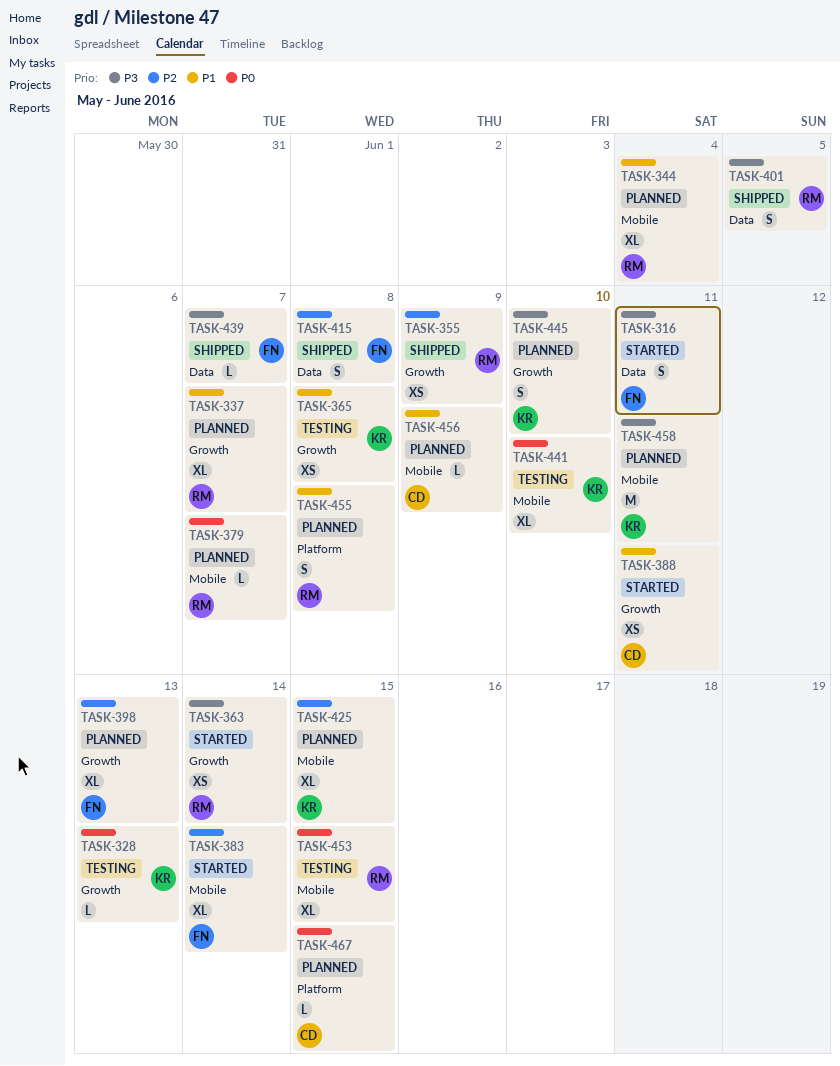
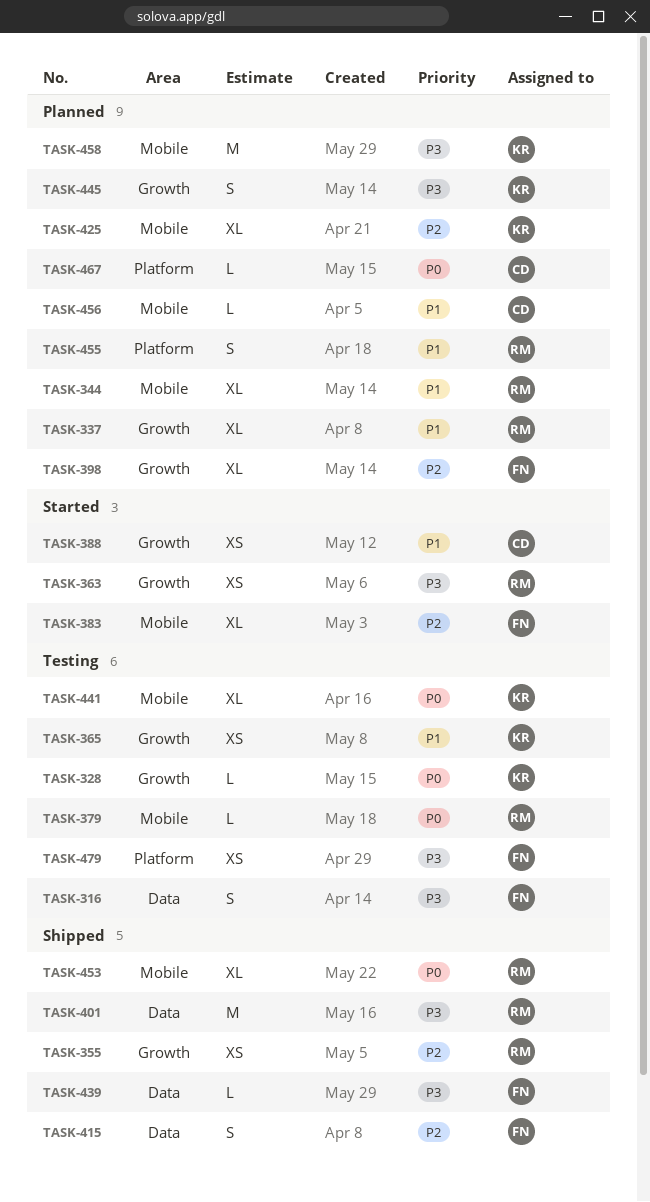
TASK-316, status: Started -> Testing
TASK-379, status: Planned -> Testing
TASK-401, estimate: S -> M
TASK-453, status: Testing -> Shipped
TASK-479: none -> present

